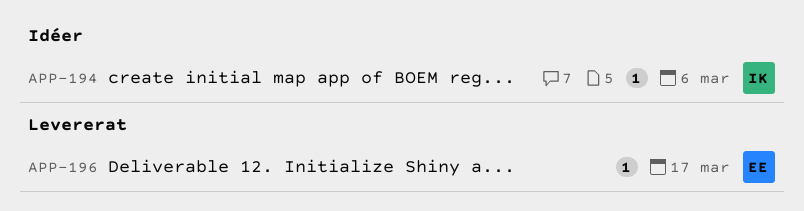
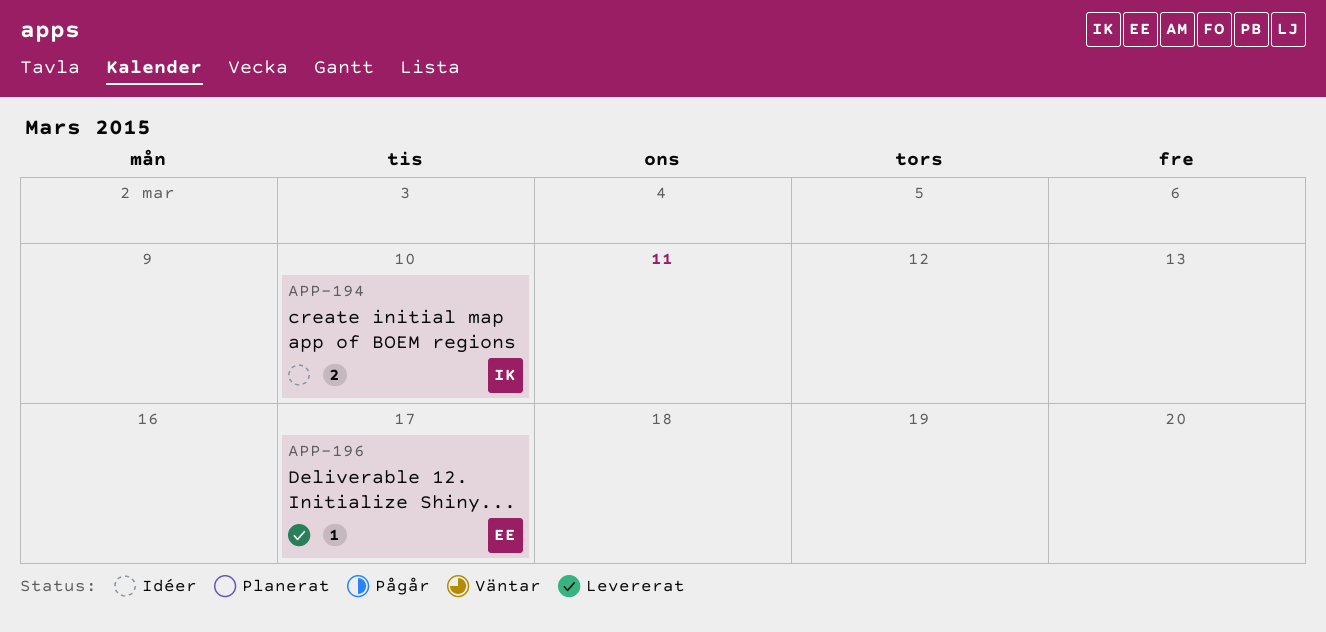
APP-194, estimate: 1 -> 2
APP-194, due: Mar 6 -> Mar 10

